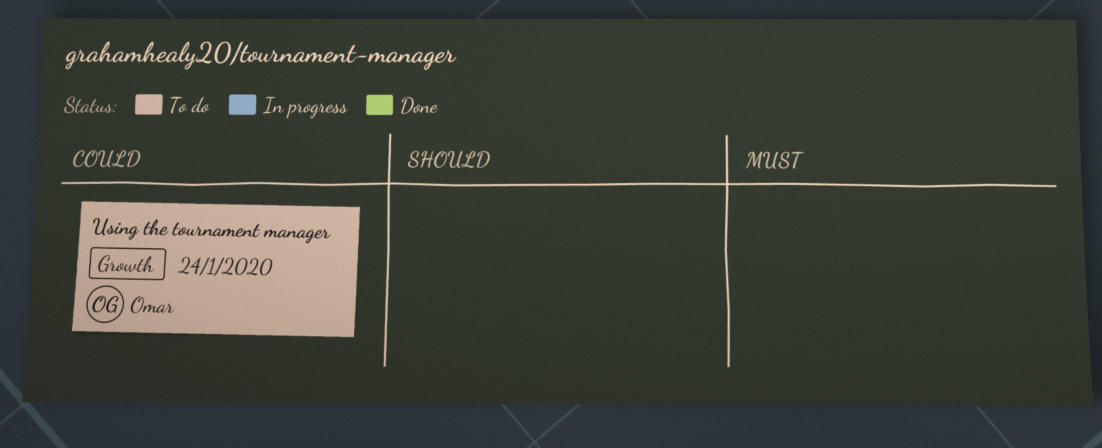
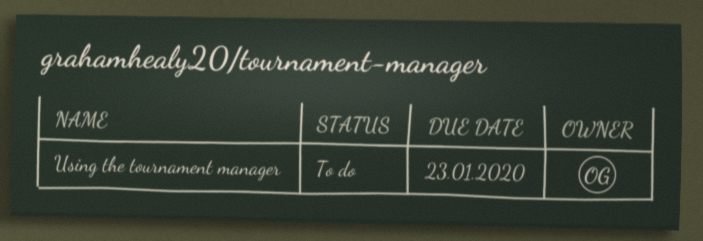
Using the tournament manager, due: Jan 24 -> Jan 23

